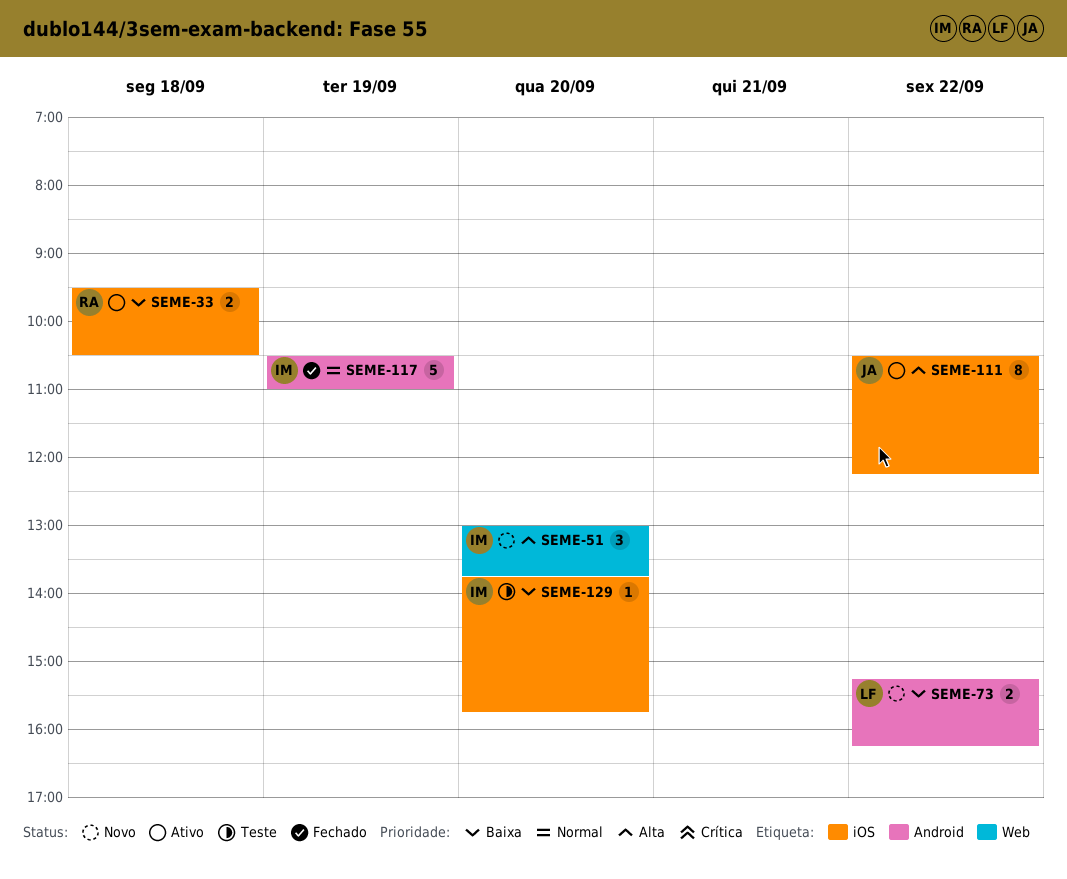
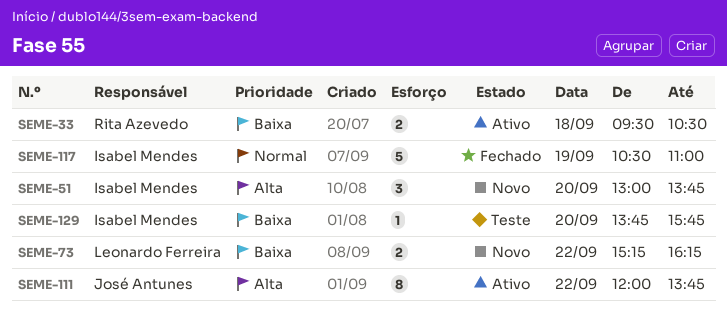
SEME-111, begins: 10:30 -> 12:00
SEME-111, ends: 12:15 -> 13:45

